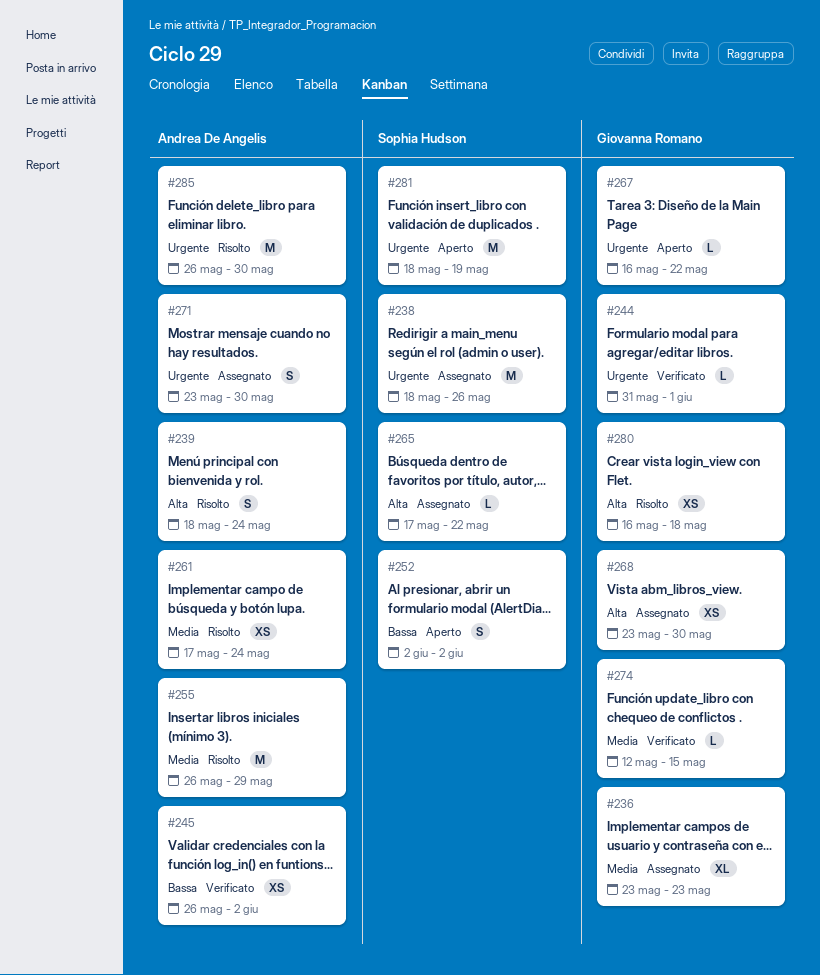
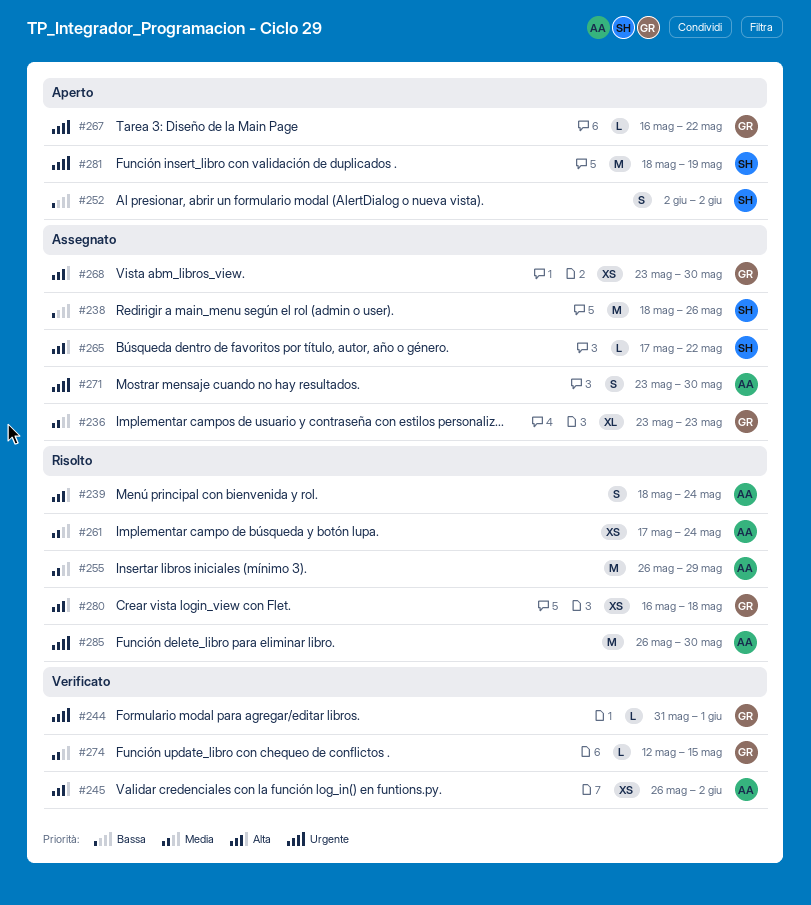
#238, priority: Urgente -> Bassa
#245, priority: Bassa -> Alta

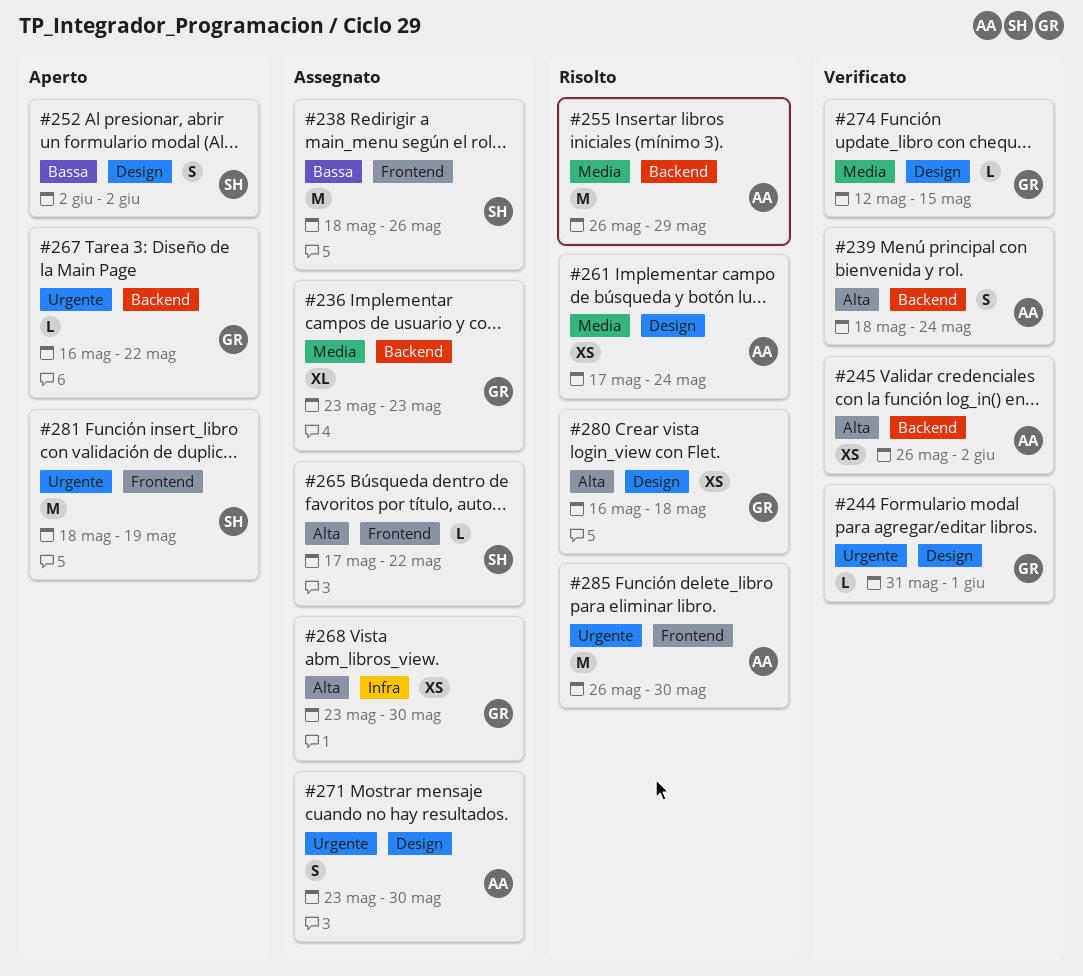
#239, status: Risolto -> Verificato

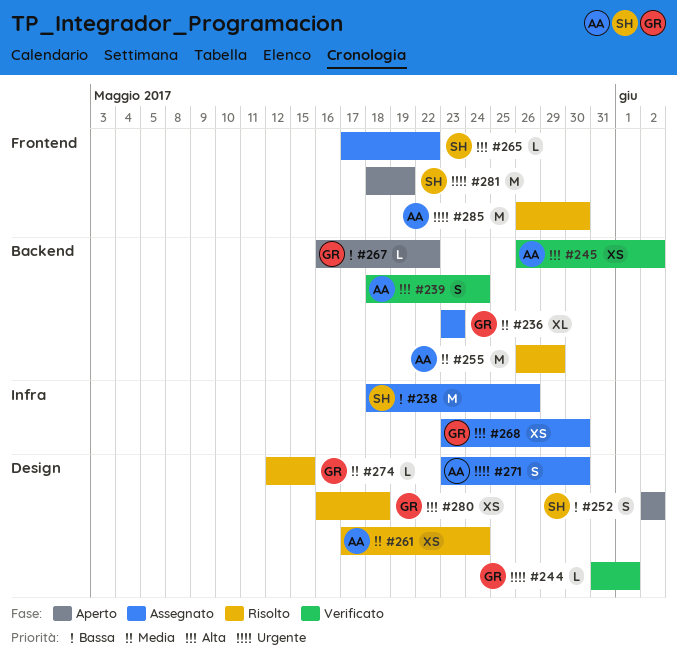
#238, label: Frontend -> Infra
#267, priority: Urgente -> Bassa
#274, status: Verificato -> Risolto

